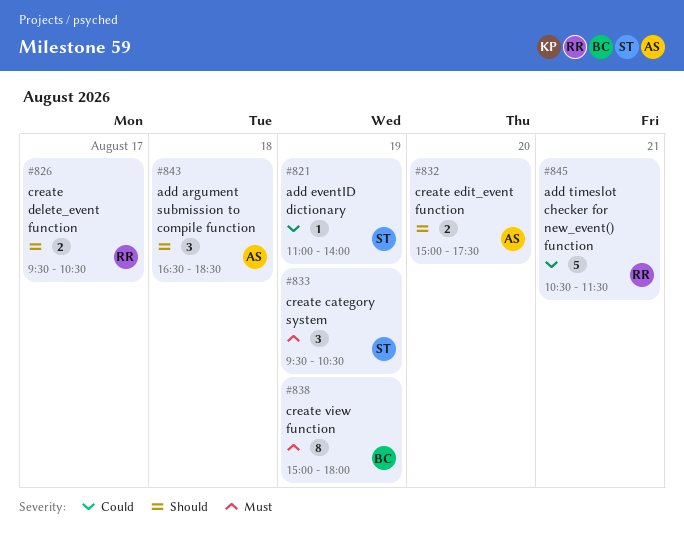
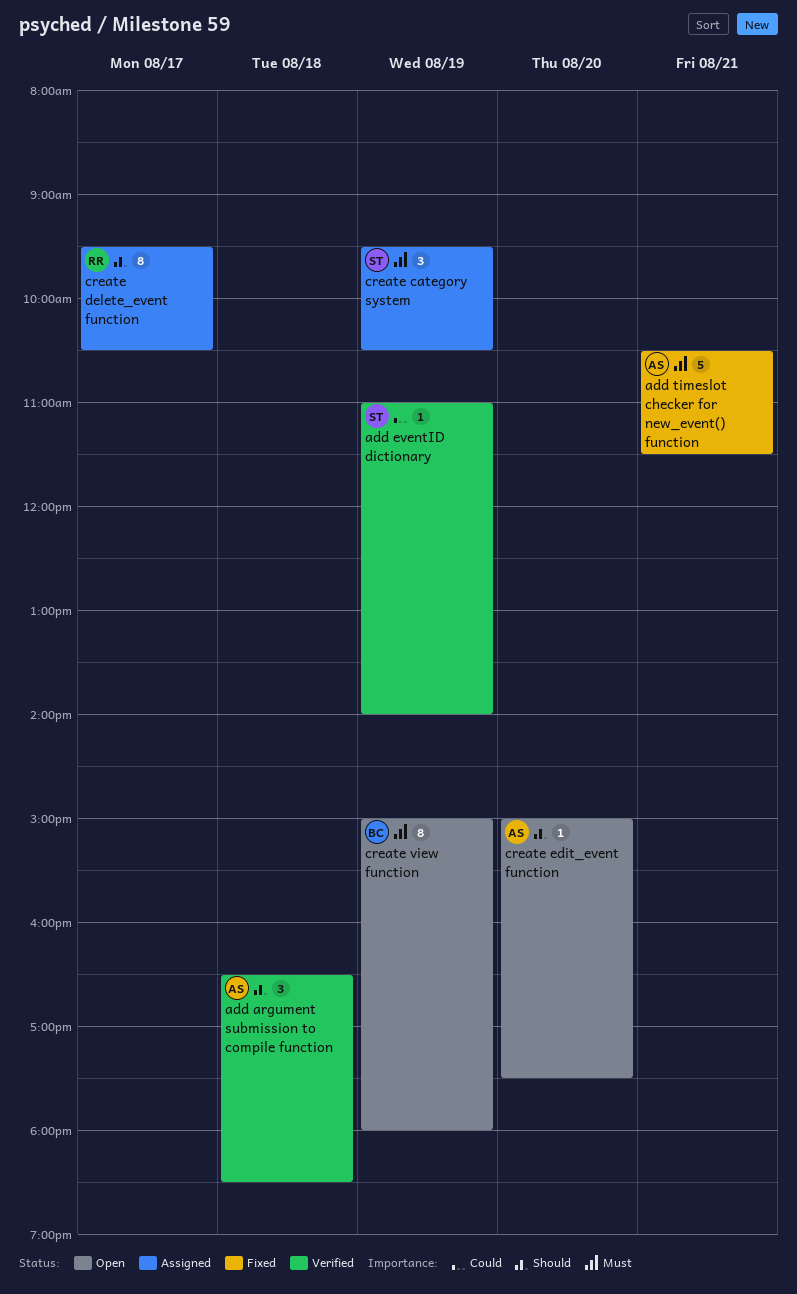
add timeslot checker for new_event() function, owner: RR -> AS
add timeslot checker for new_event() function, priority: Could -> Must
create delete_event function, estimate: 2 -> 8
create edit_event function, estimate: 2 -> 1

